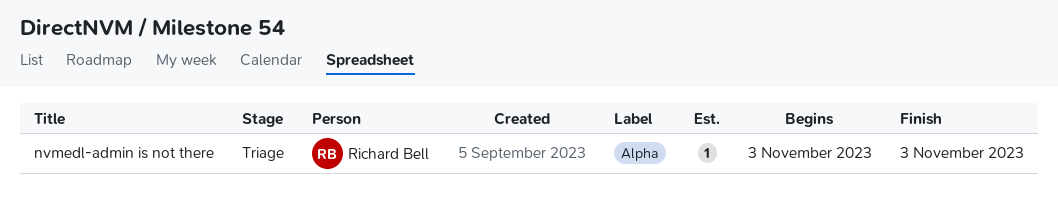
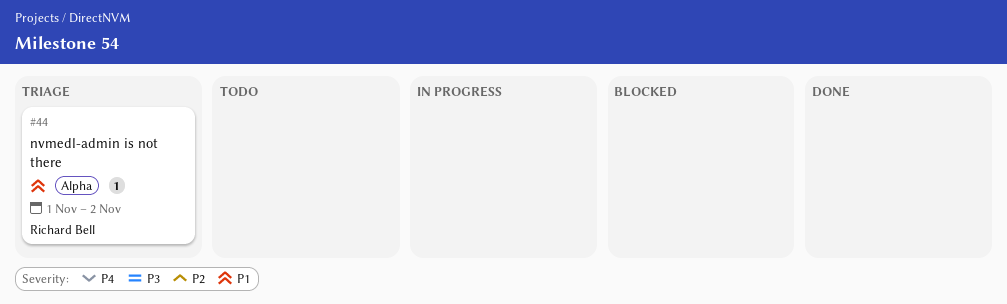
nvmedl-admin is not there, start: Nov 3 -> Nov 1
nvmedl-admin is not there, due: Nov 3 -> Nov 2

